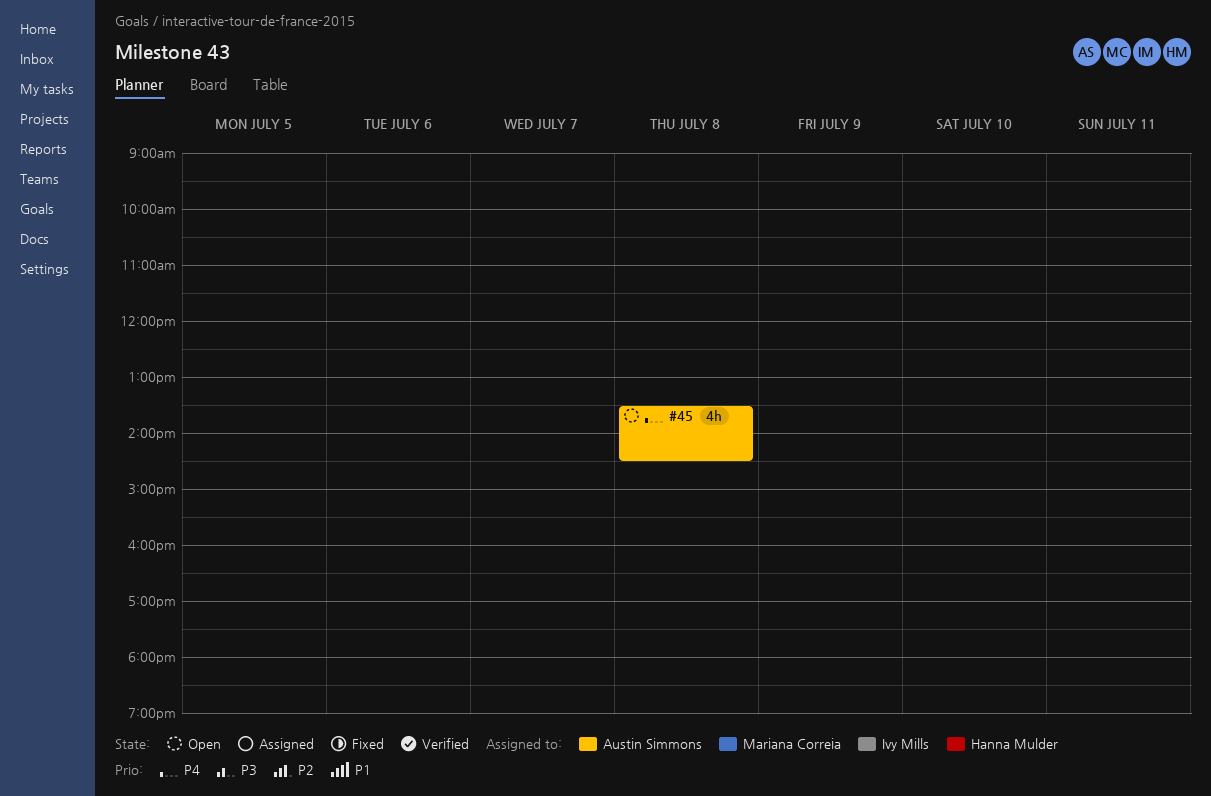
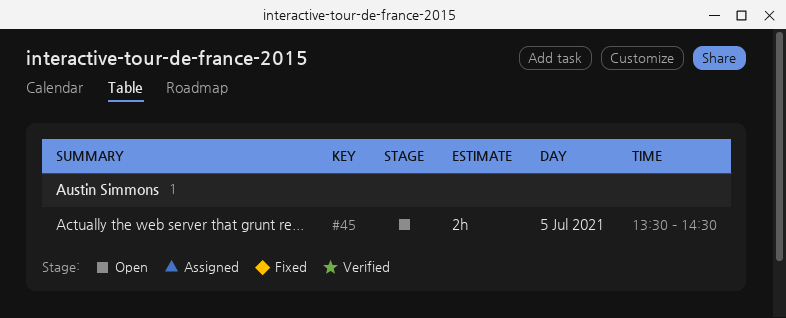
#45, estimate: 4h -> 2h
#45, day: Jul 8 -> Jul 5

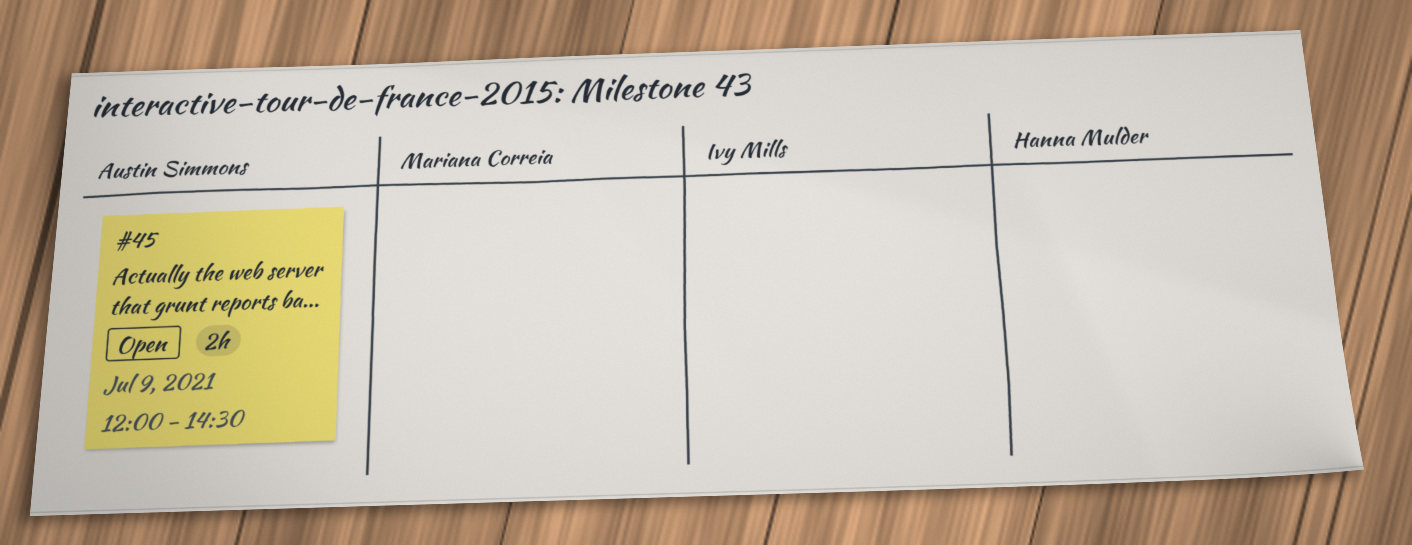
#45, day: Jul 5 -> Jul 9
#45, begins: 13:30 -> 12:00

